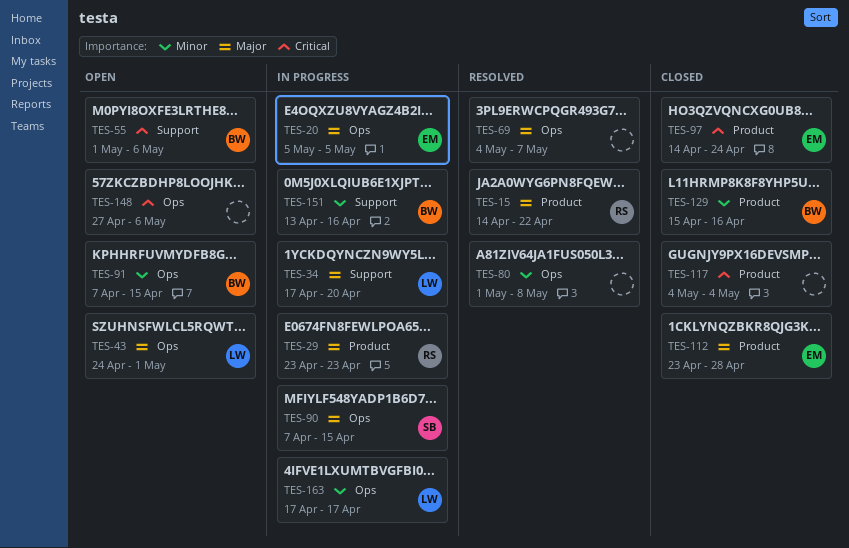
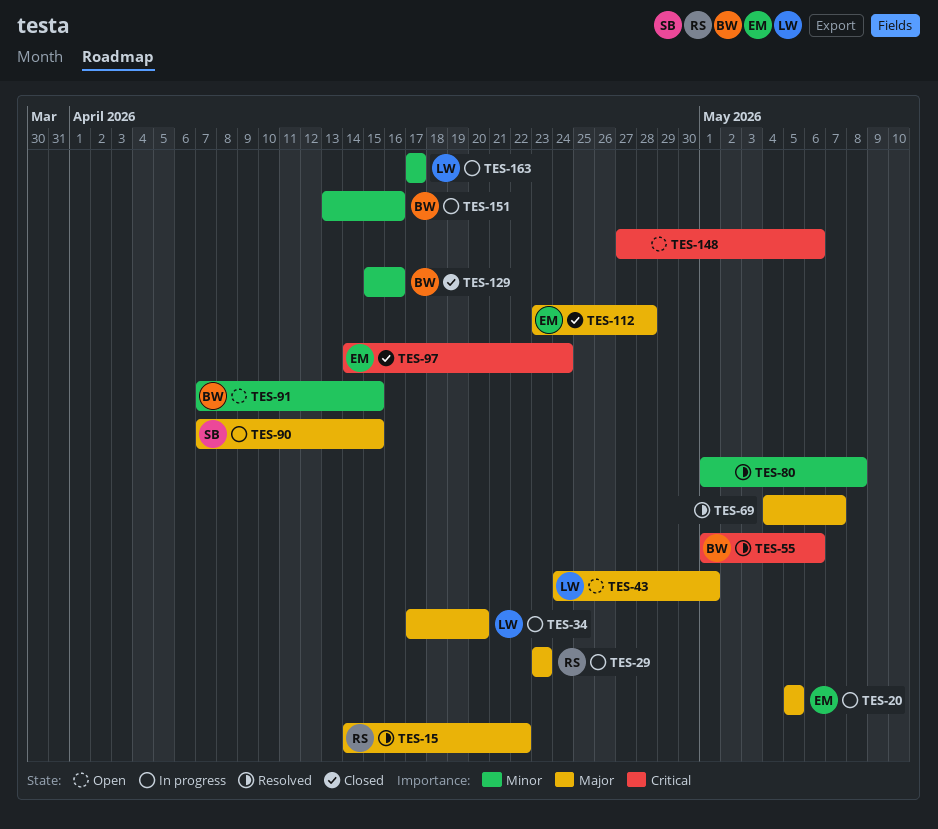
TES-55, status: Open -> Resolved
TES-117: present -> none

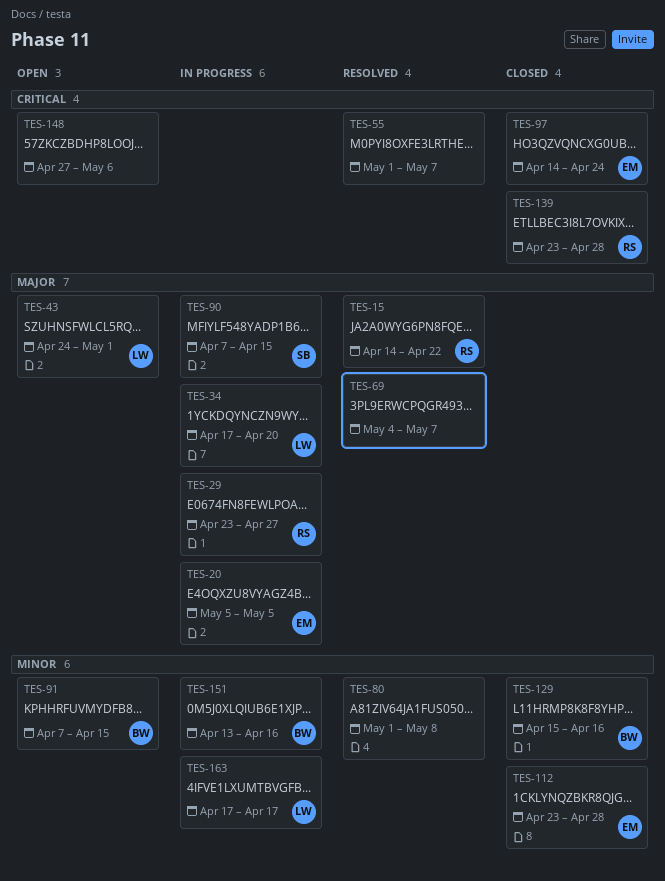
TES-29, due: Apr 23 -> Apr 27
TES-55, owner: BW -> none
TES-55, due: May 6 -> May 7
TES-112, priority: Major -> Minor
TES-139: none -> present

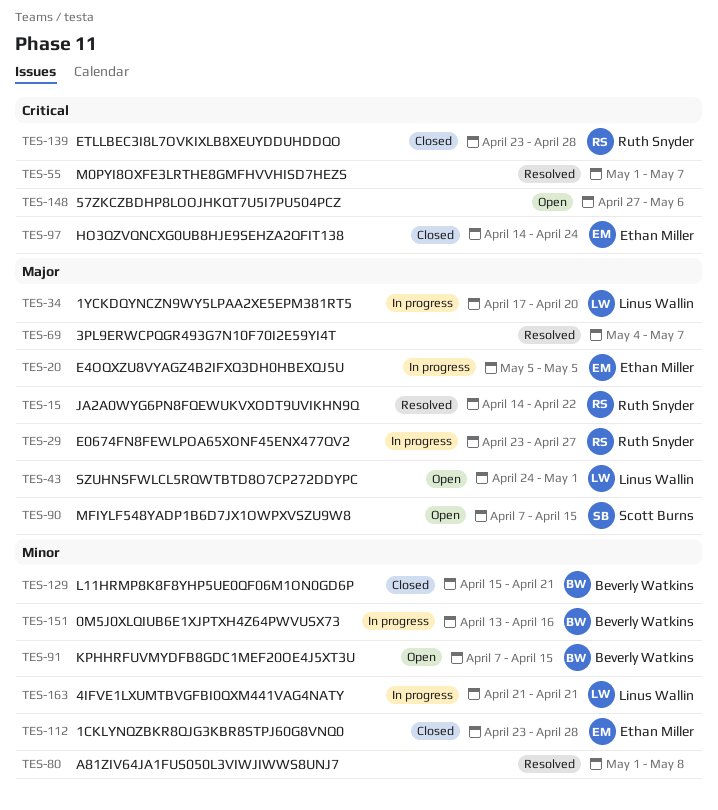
TES-90, status: In progress -> Open
TES-129, due: Apr 16 -> Apr 21
TES-163, start: Apr 17 -> Apr 21
TES-163, due: Apr 17 -> Apr 21

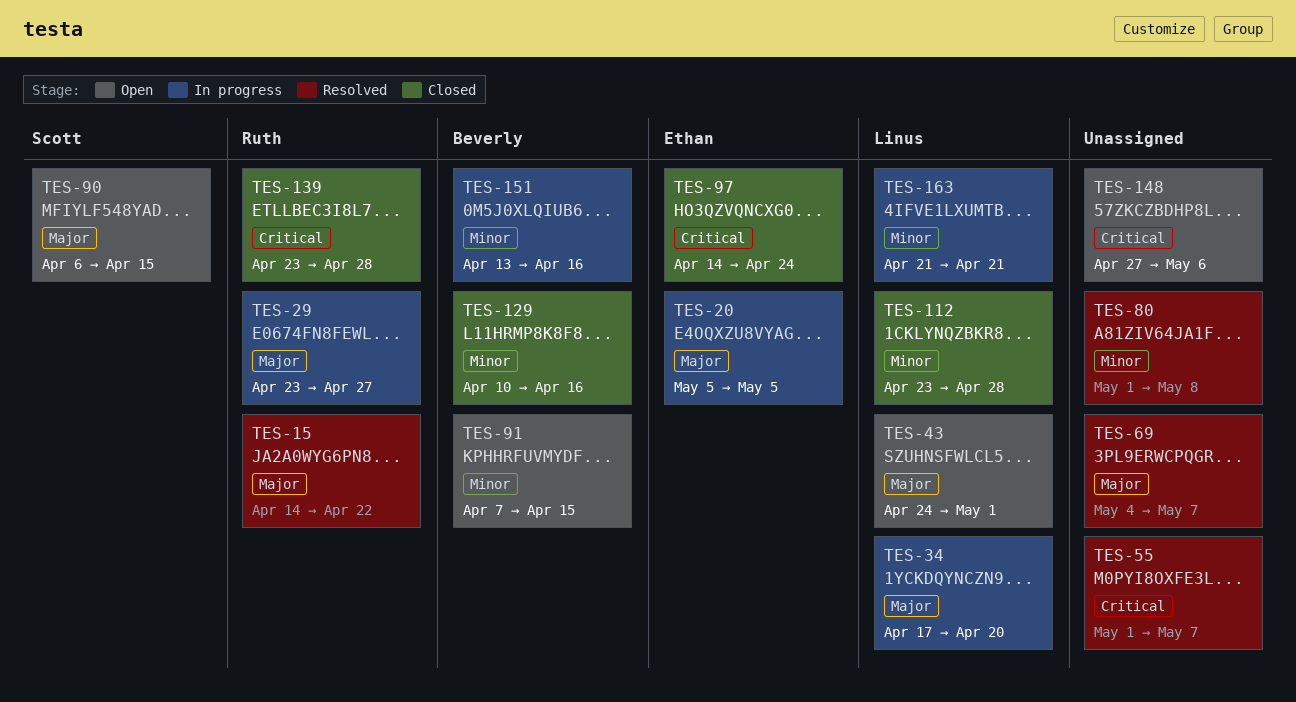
TES-90, start: Apr 7 -> Apr 6
TES-112, owner: Ethan Miller -> Linus Wallin
TES-129, start: Apr 15 -> Apr 10
TES-129, due: Apr 21 -> Apr 16

